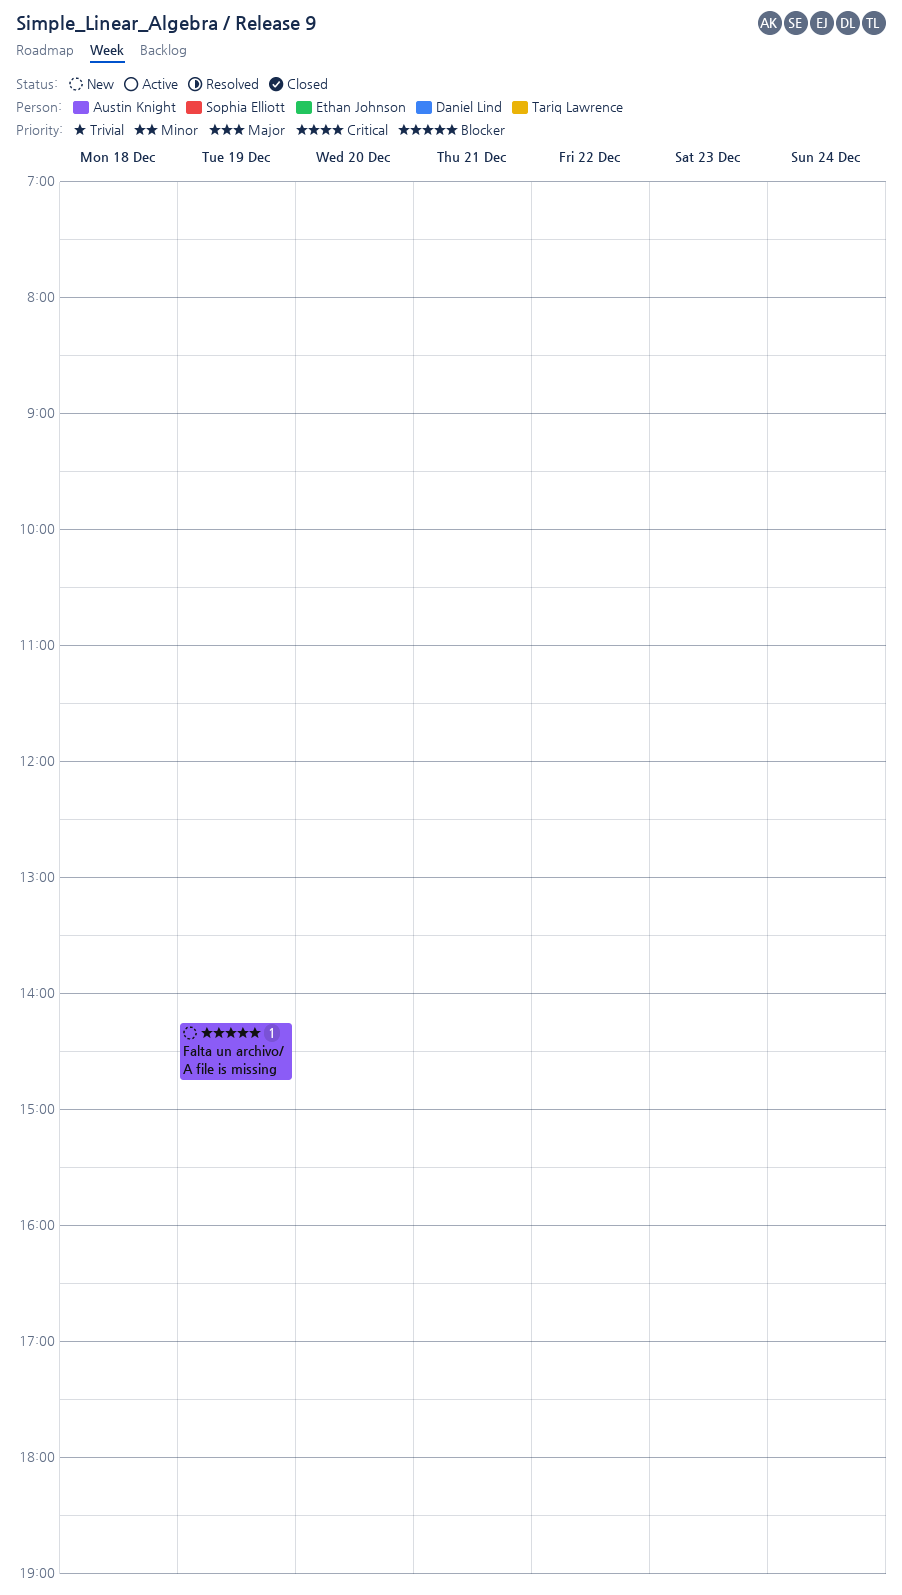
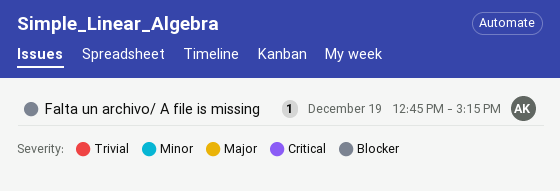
Falta un archivo/ A file is missing, begins: 14:15 -> 12:45
Falta un archivo/ A file is missing, ends: 14:45 -> 15:15

